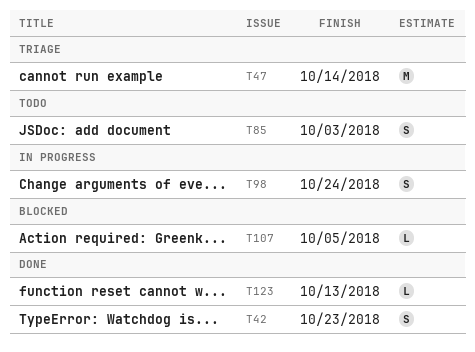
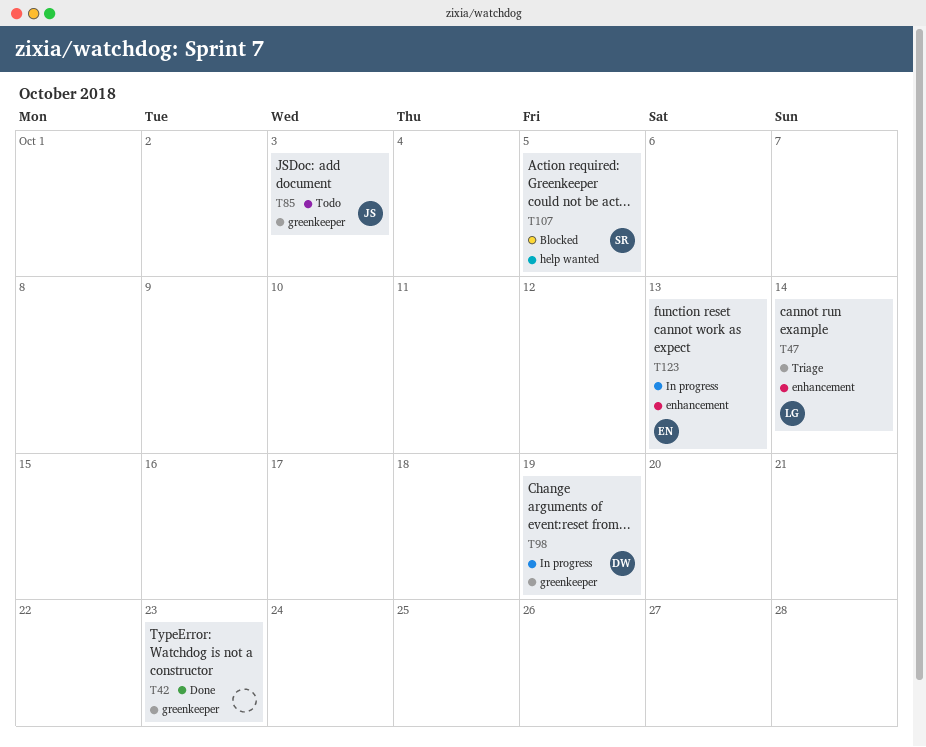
T98, due: Oct 24 -> Oct 19
T123, status: Done -> In progress

